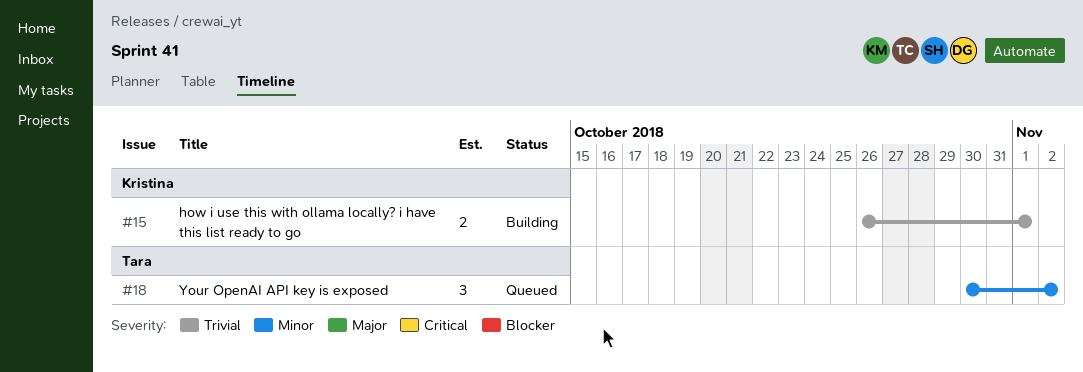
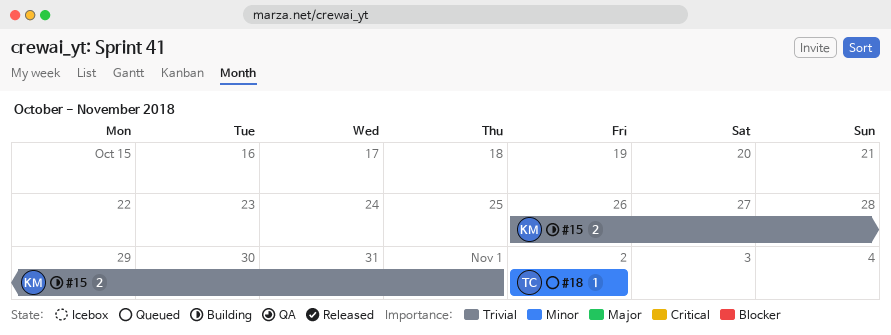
#18, estimate: 3 -> 1
#18, start: Oct 30 -> Nov 2

